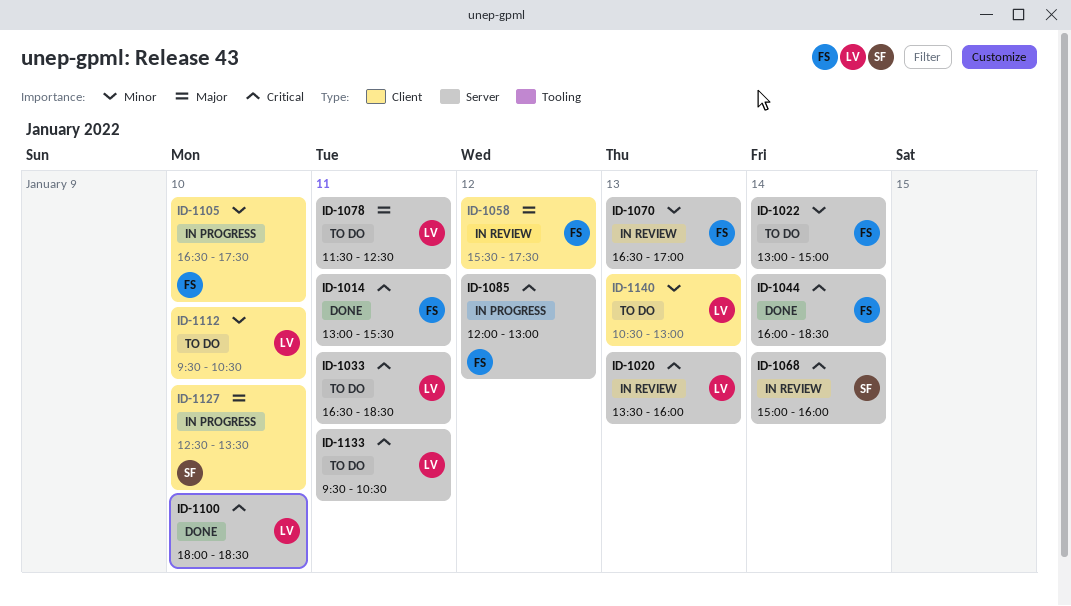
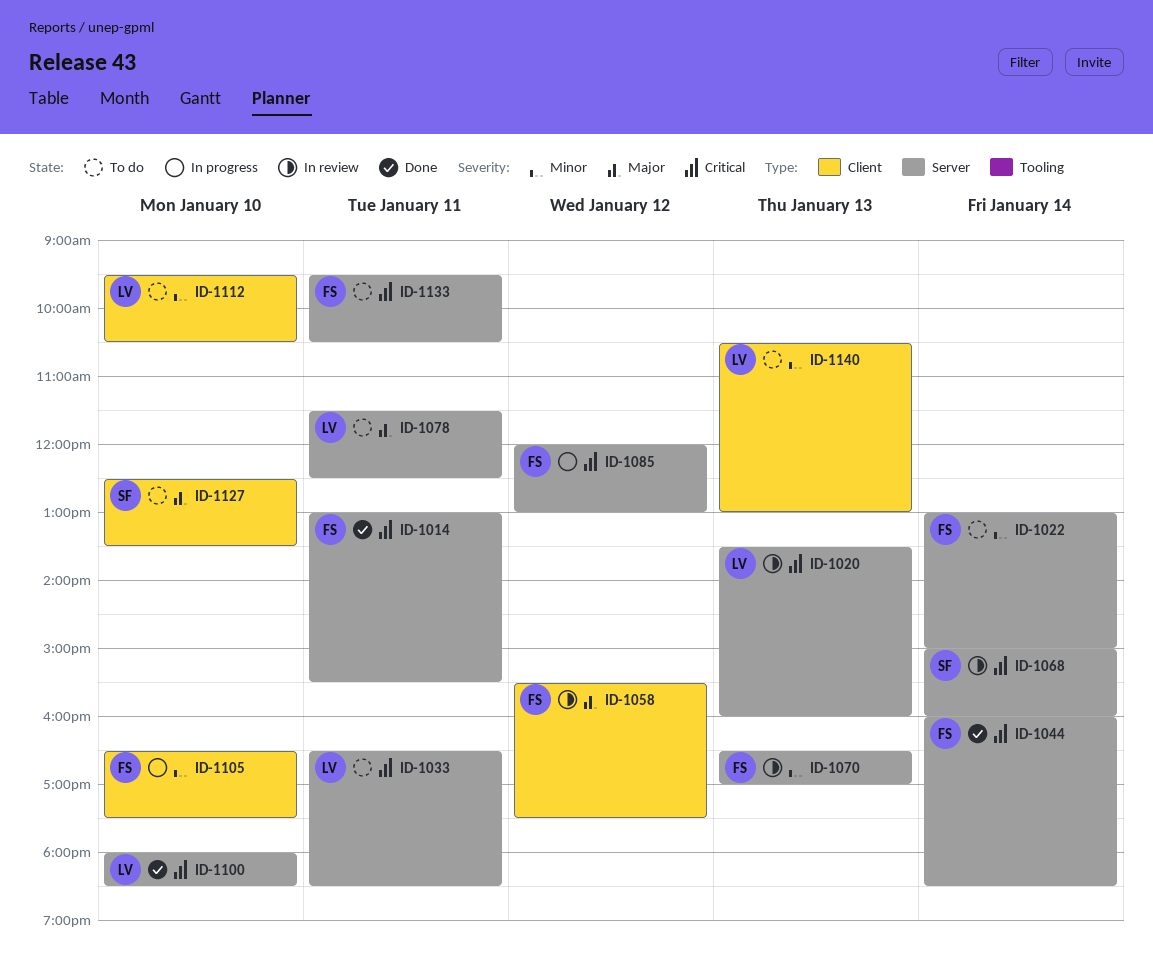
ID-1127, status: In progress -> To do
ID-1133, owner: LV -> FS

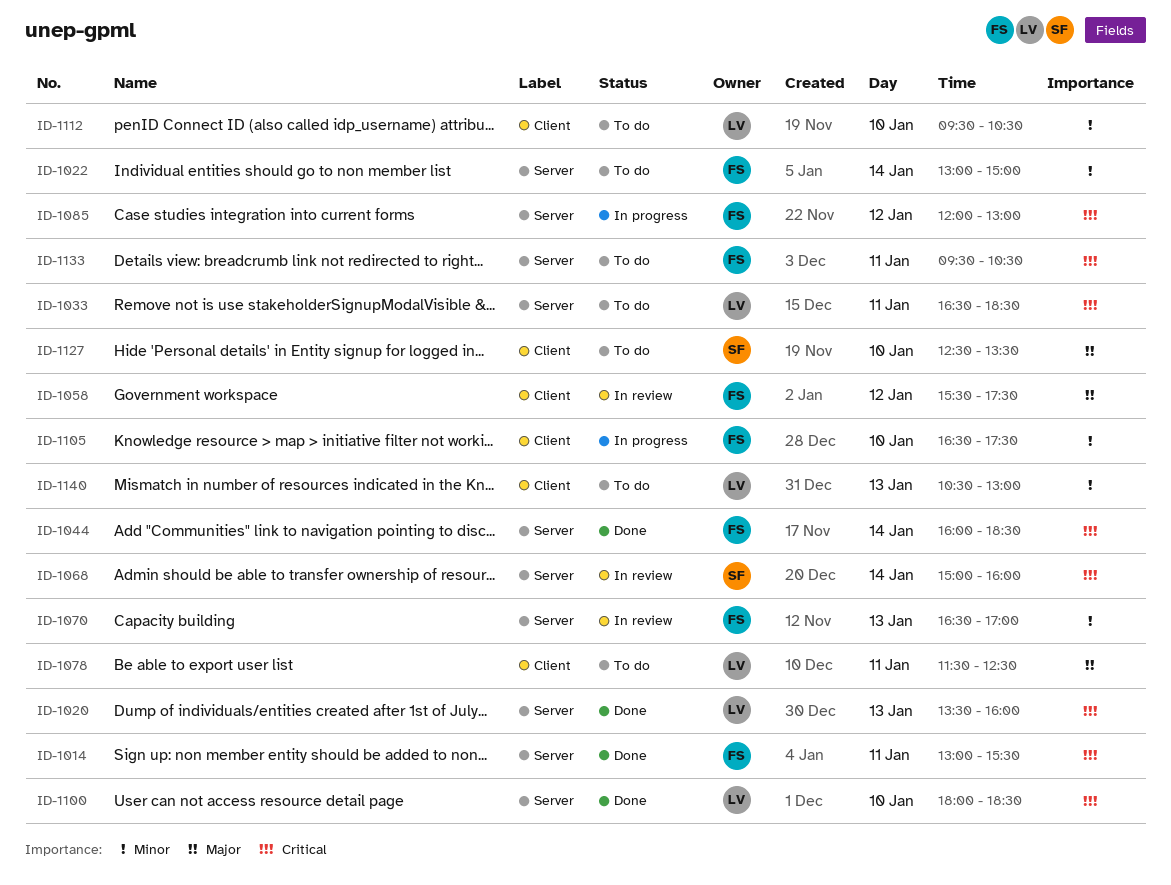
ID-1020, status: In review -> Done
ID-1078, label: Server -> Client

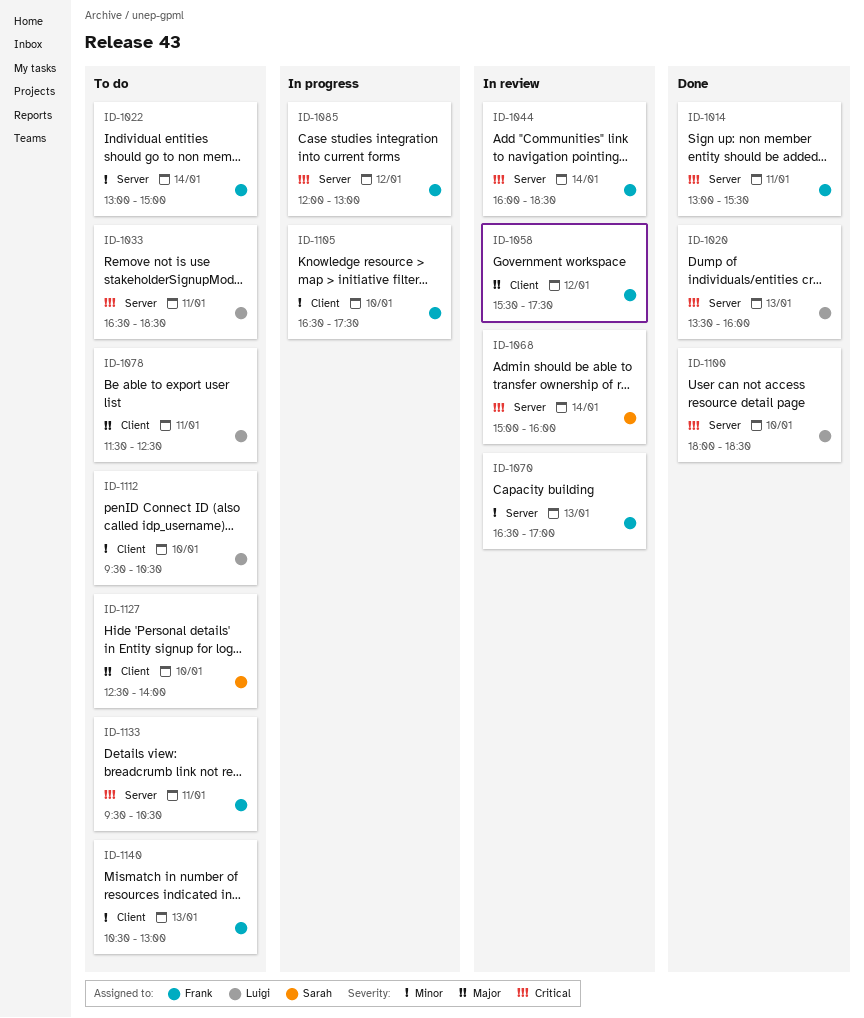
ID-1044, status: Done -> In review
ID-1127, ends: 13:30 -> 14:00
ID-1140, owner: Luigi -> Frank

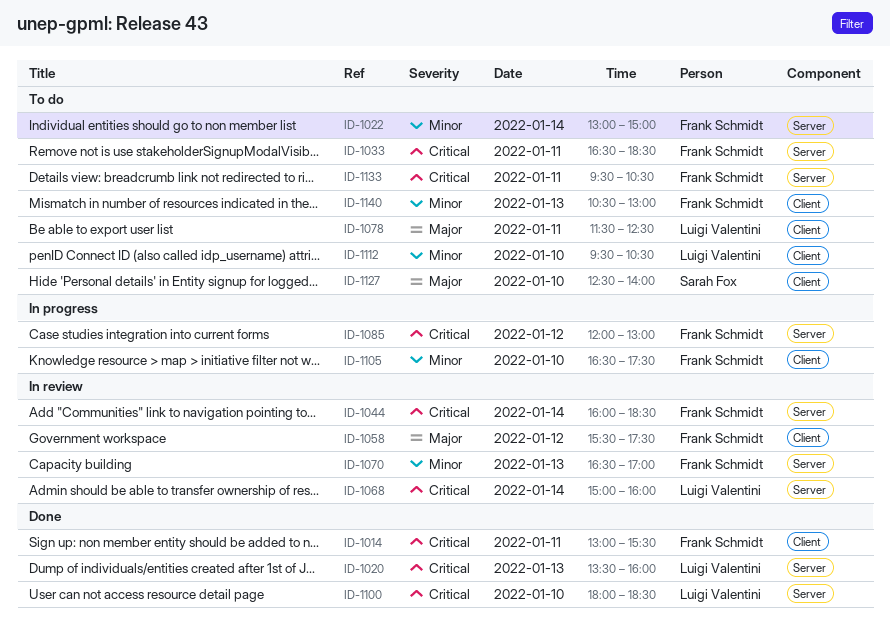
ID-1014, label: Server -> Client
ID-1033, owner: Luigi Valentini -> Frank Schmidt
ID-1068, owner: Sarah Fox -> Luigi Valentini

